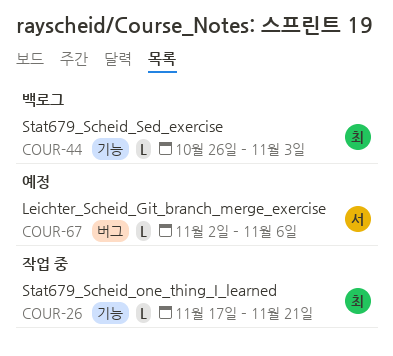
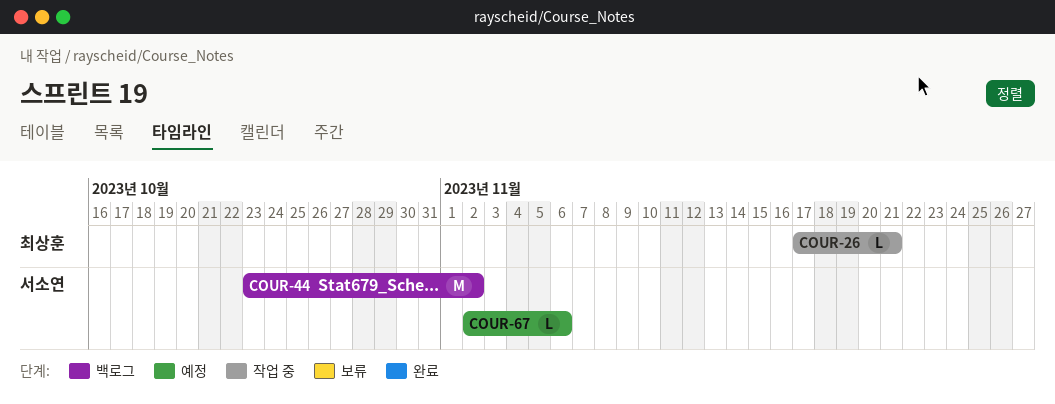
COUR-44, owner: 최상훈 -> 서소연
COUR-44, estimate: L -> M
COUR-44, start: Oct 26 -> Oct 23
COUR-44, due: Nov 3 -> Nov 2

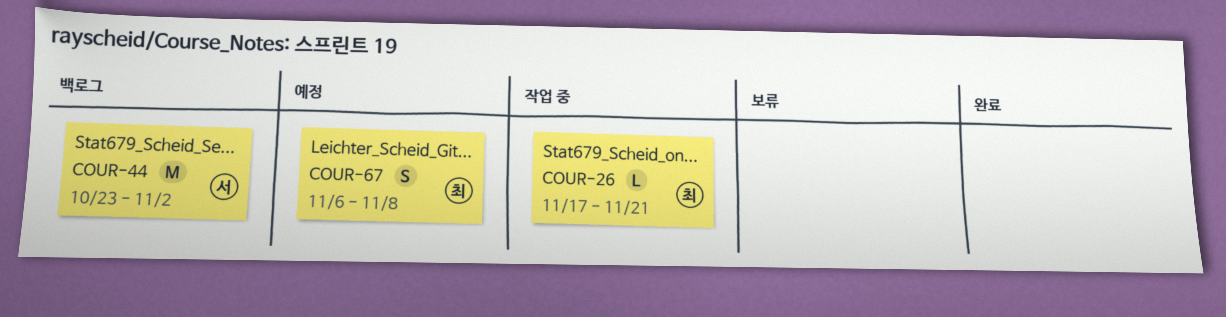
COUR-67, owner: 서소연 -> 최상훈
COUR-67, estimate: L -> S
COUR-67, start: Nov 2 -> Nov 6
COUR-67, due: Nov 6 -> Nov 8

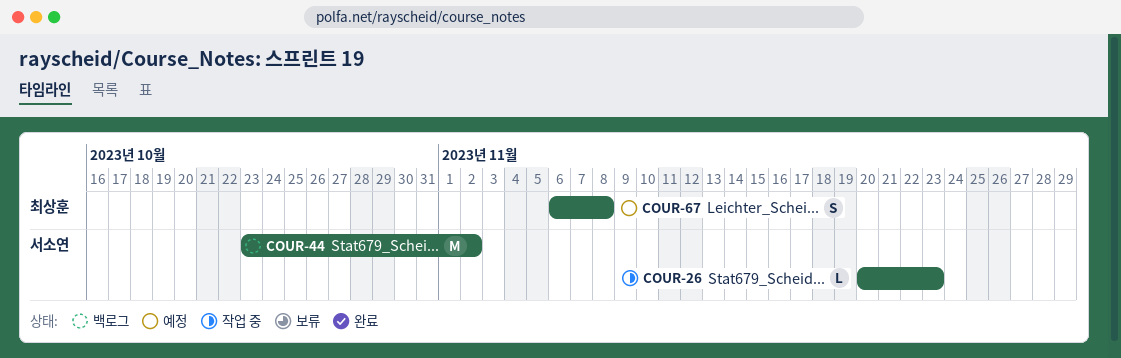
COUR-26, owner: 최상훈 -> 서소연
COUR-26, start: Nov 17 -> Nov 20
COUR-26, due: Nov 21 -> Nov 23

